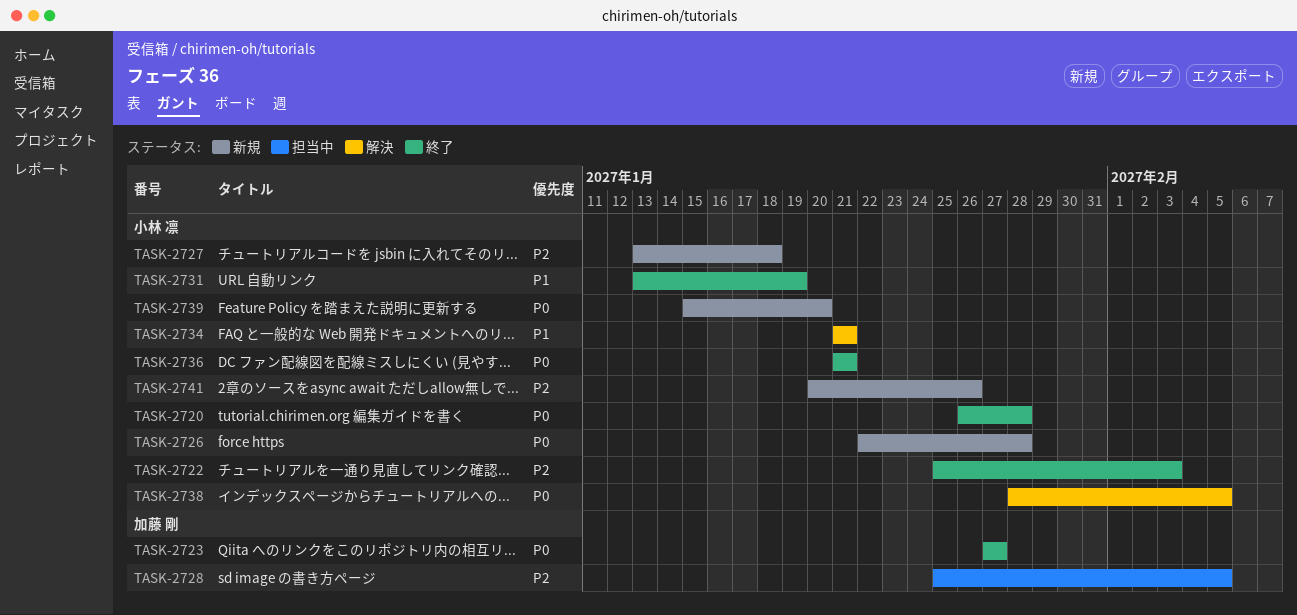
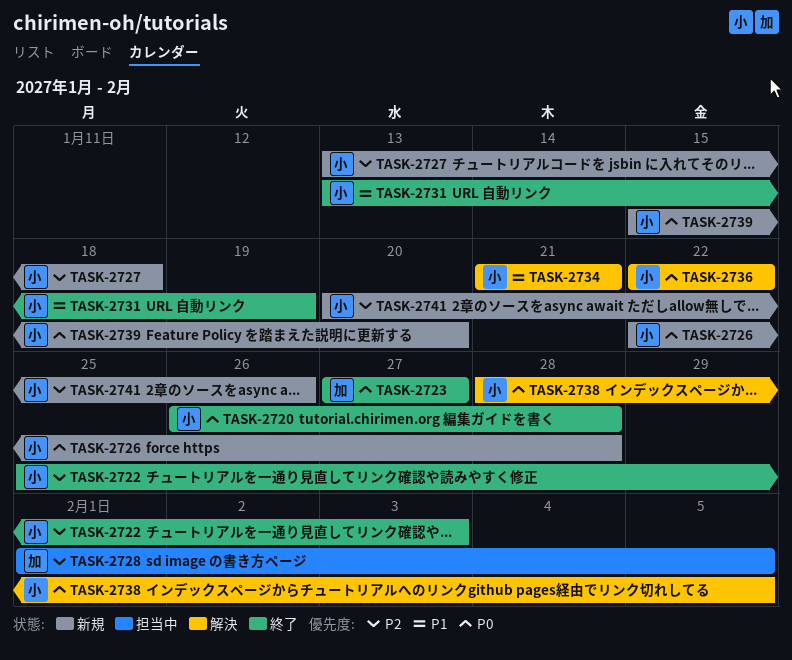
TASK-2728, start: Jan 25 -> Feb 1
TASK-2736, status: 終了 -> 解決
TASK-2736, start: Jan 21 -> Jan 22
TASK-2736, due: Jan 21 -> Jan 22

